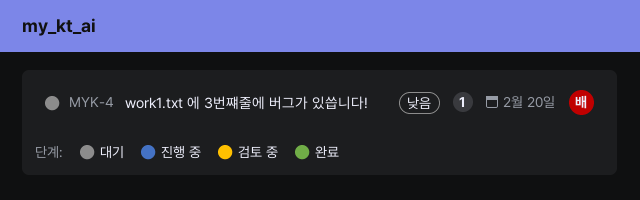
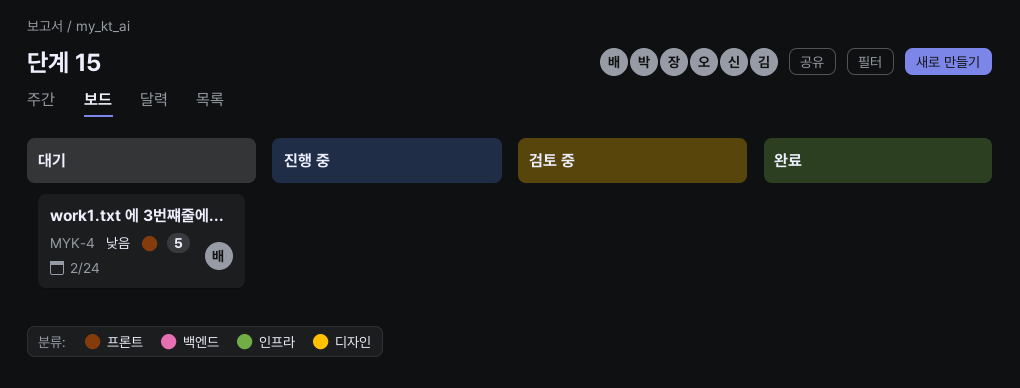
MYK-4, estimate: 1 -> 5
MYK-4, due: Feb 20 -> Feb 24

